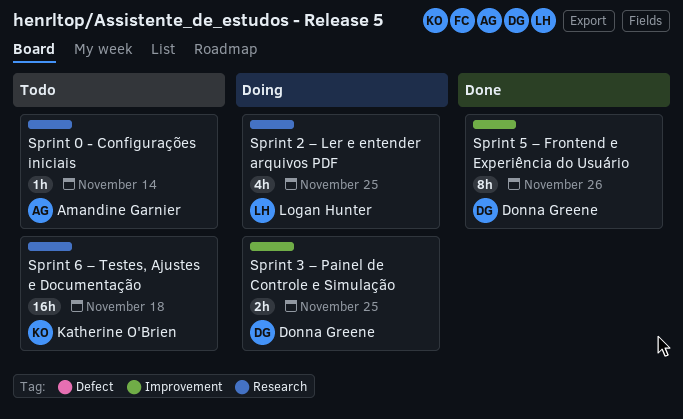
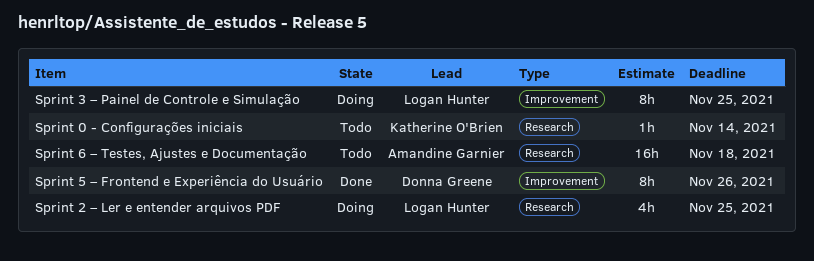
Sprint 0 - Configurações iniciais, owner: Amandine Garnier -> Katherine O'Brien
Sprint 3 – Painel de Controle e Simulação, owner: Donna Greene -> Logan Hunter
Sprint 3 – Painel de Controle e Simulação, estimate: 2h -> 8h
Sprint 6 – Testes, Ajustes e Documentação, owner: Katherine O'Brien -> Amandine Garnier

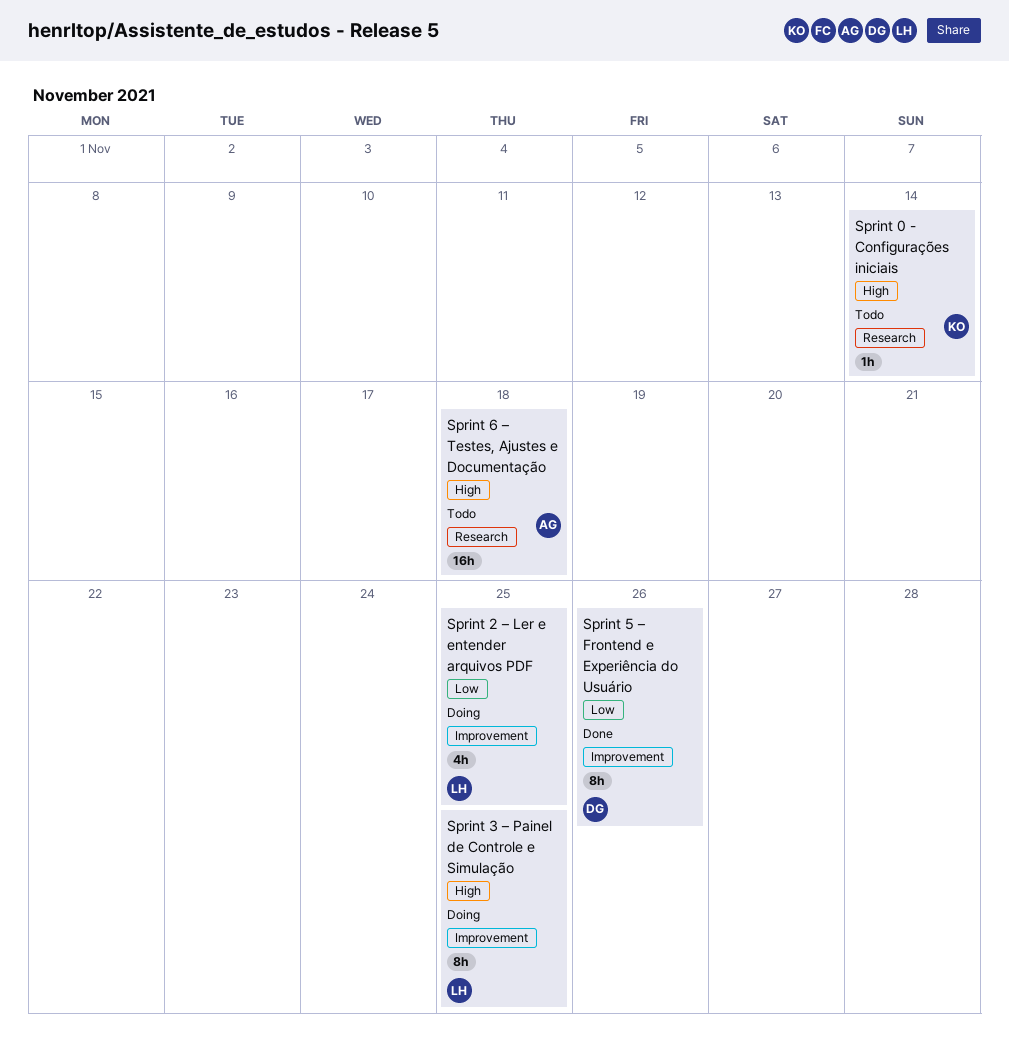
Sprint 2 – Ler e entender arquivos PDF, label: Research -> Improvement

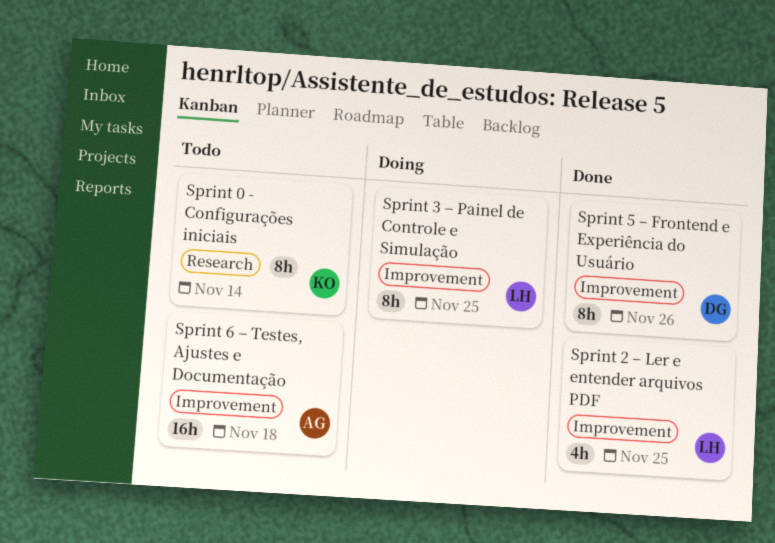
Sprint 0 - Configurações iniciais, estimate: 1h -> 8h
Sprint 2 – Ler e entender arquivos PDF, status: Doing -> Done
Sprint 6 – Testes, Ajustes e Documentação, label: Research -> Improvement

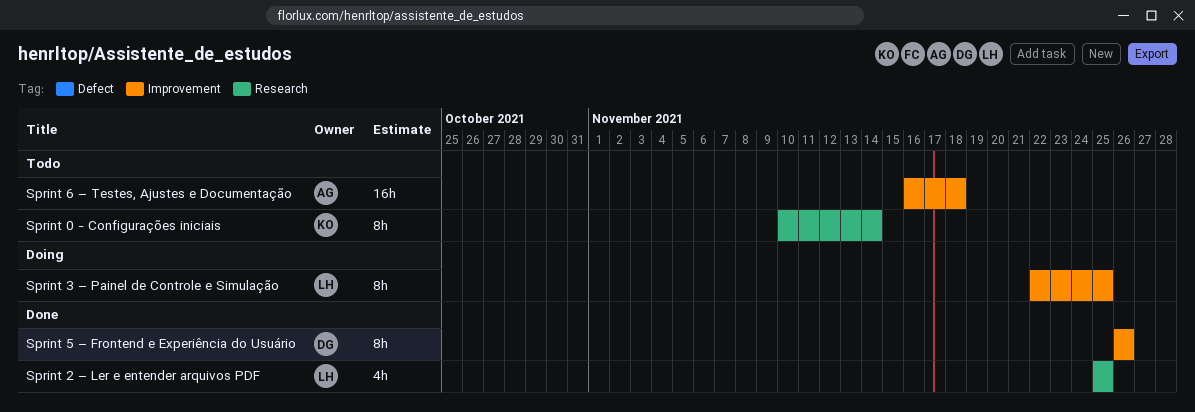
Sprint 2 – Ler e entender arquivos PDF, label: Improvement -> Research

